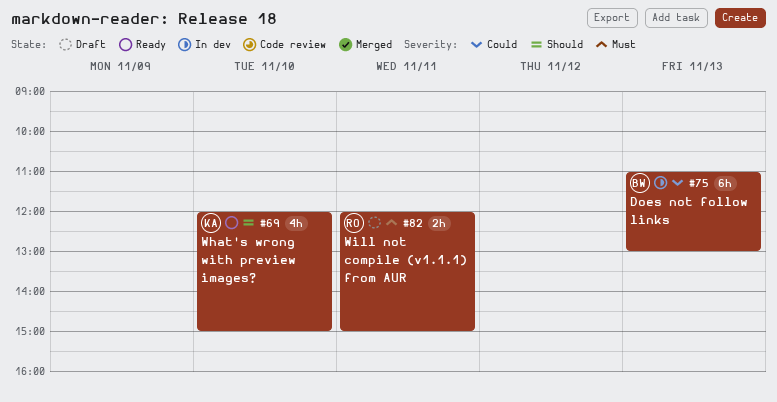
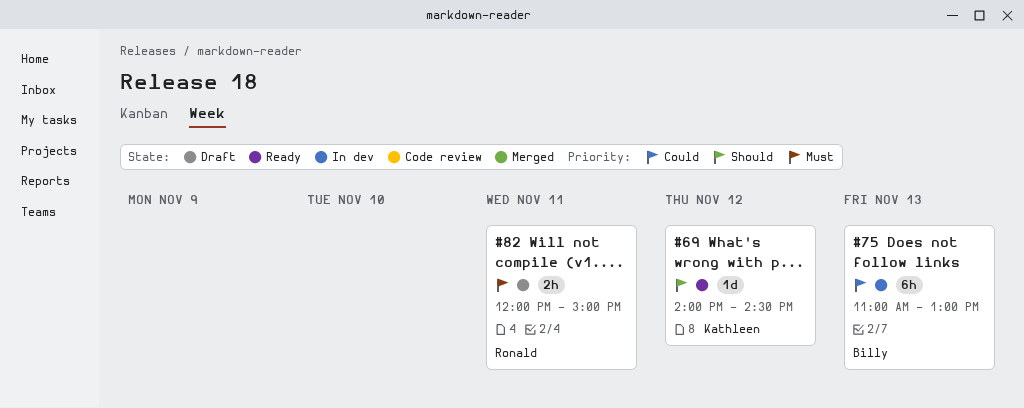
#69, estimate: 4h -> 1d
#69, day: Nov 10 -> Nov 12
#69, begins: 12:00 -> 14:00
#69, ends: 15:00 -> 14:30

